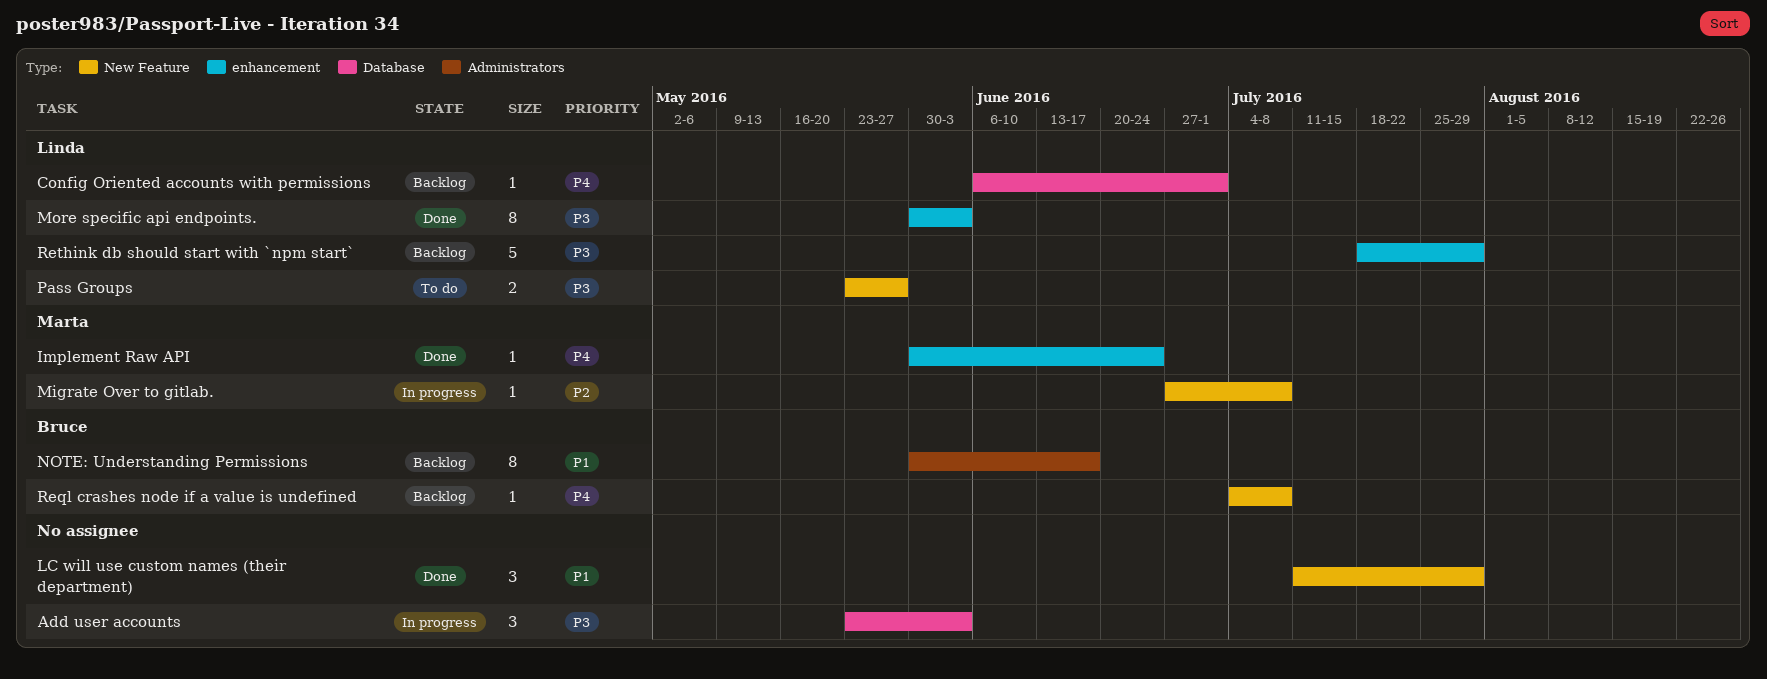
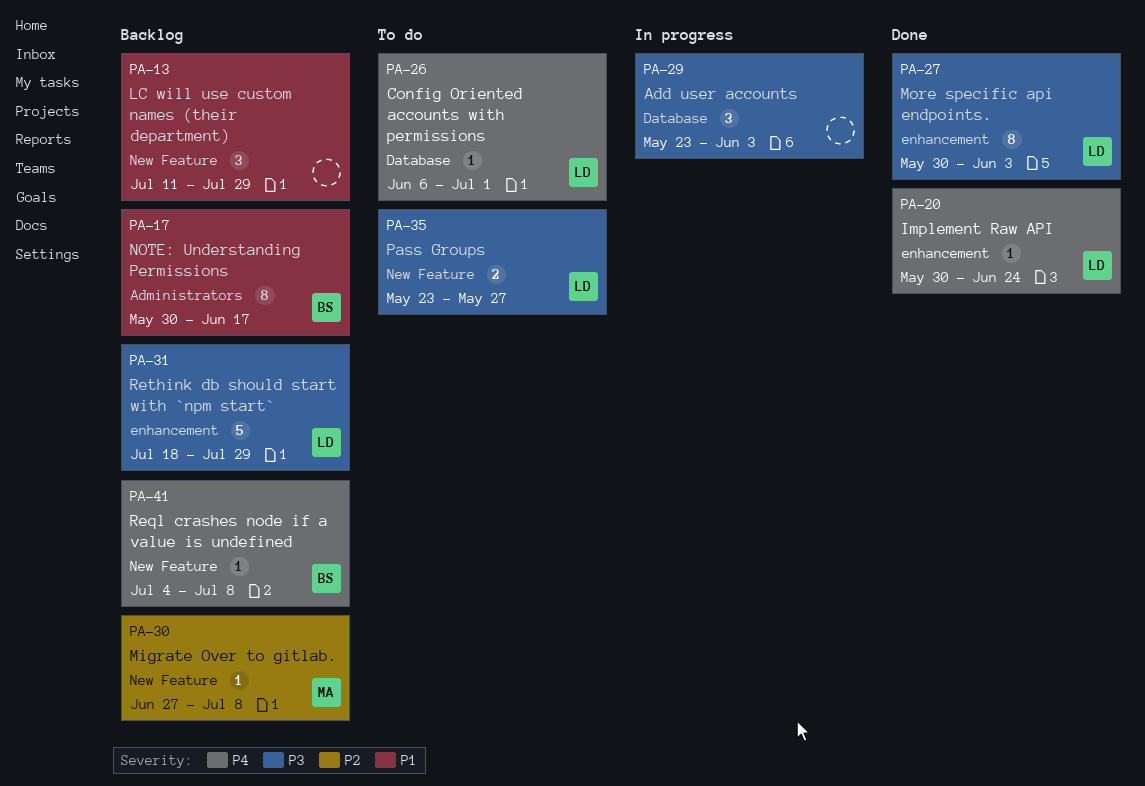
Config Oriented accounts with permissions, status: Backlog -> To do
Implement Raw API, owner: Marta -> Linda
LC will use custom names (their department), status: Done -> Backlog
Migrate Over to gitlab., status: In progress -> Backlog

